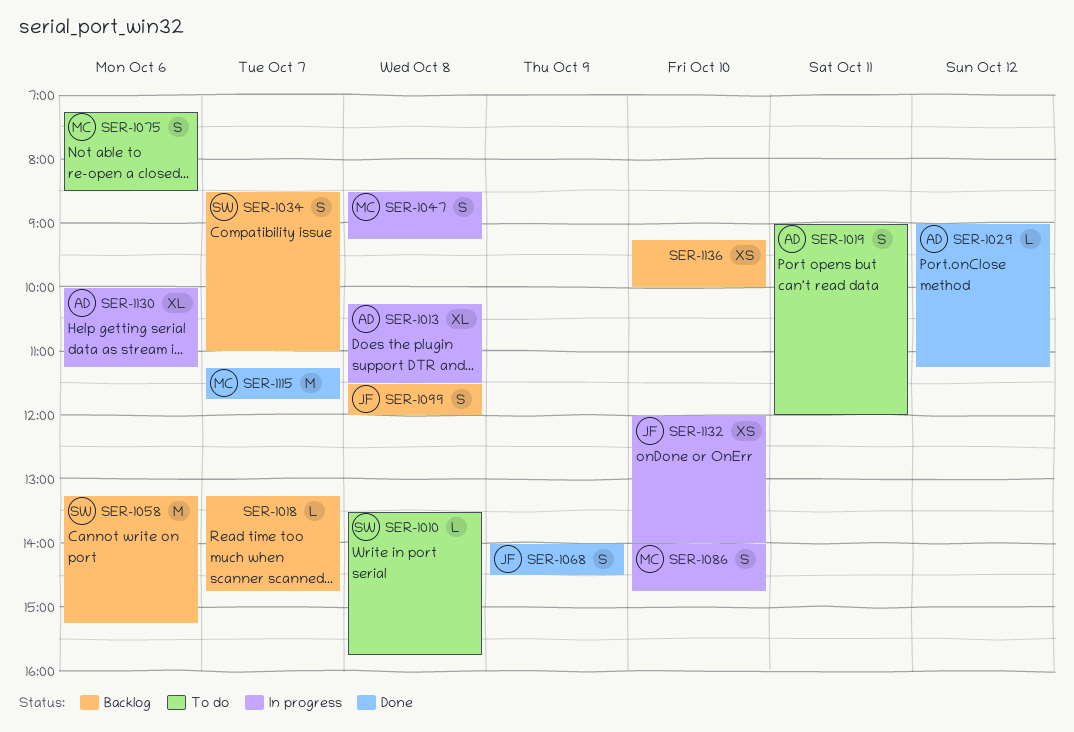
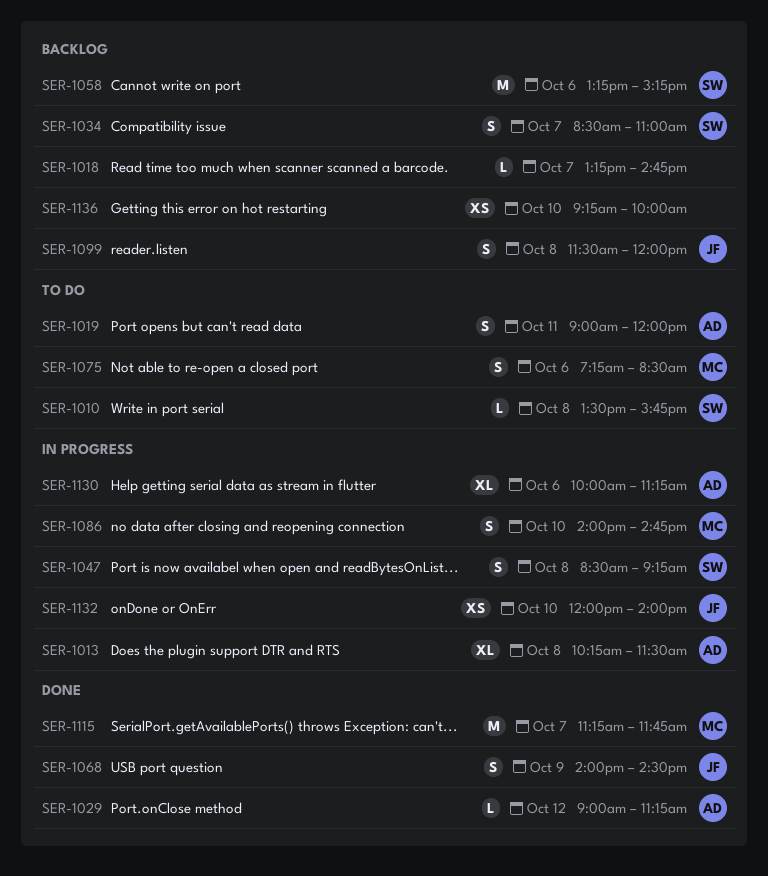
SER-1047, owner: MC -> SW

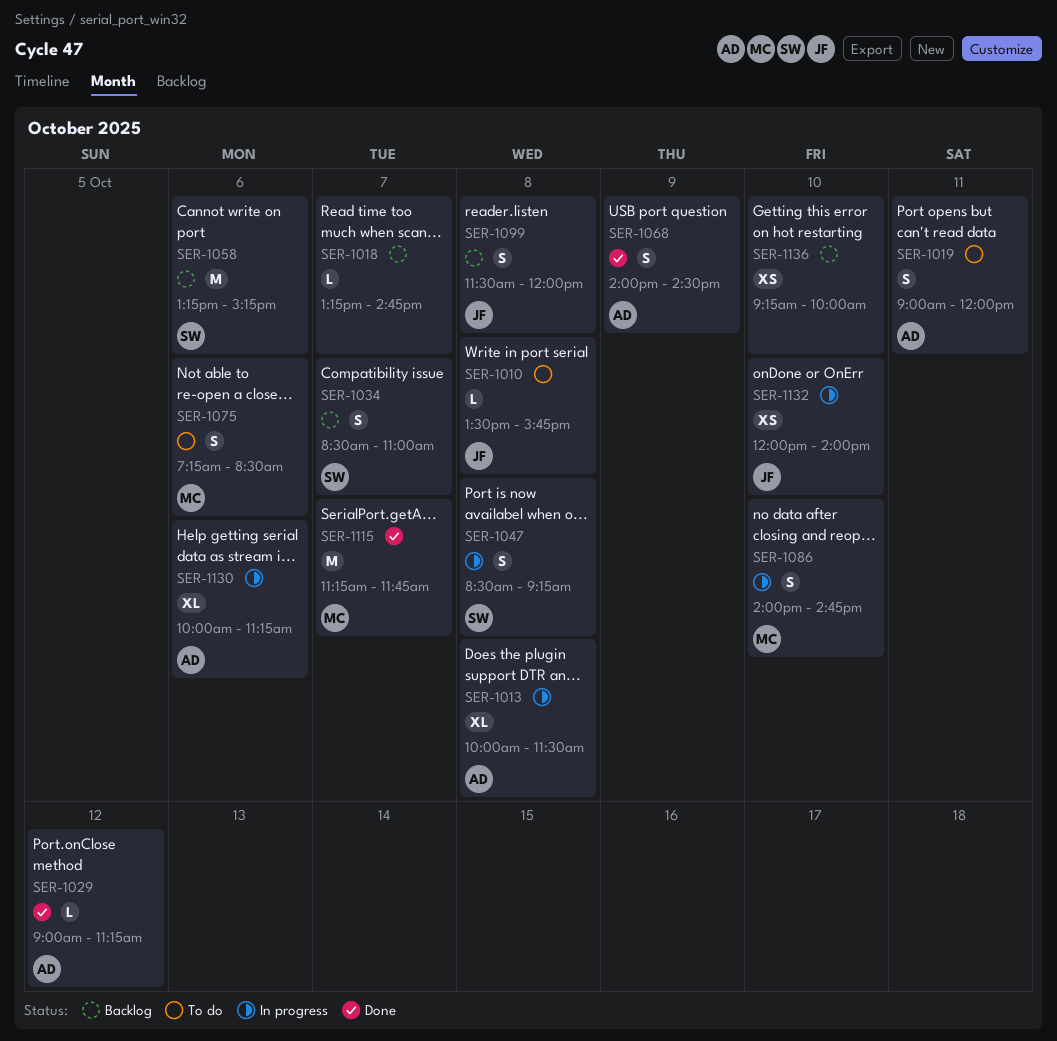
SER-1010, owner: SW -> JF
SER-1013, begins: 10:15 -> 10:00
SER-1068, owner: JF -> AD

